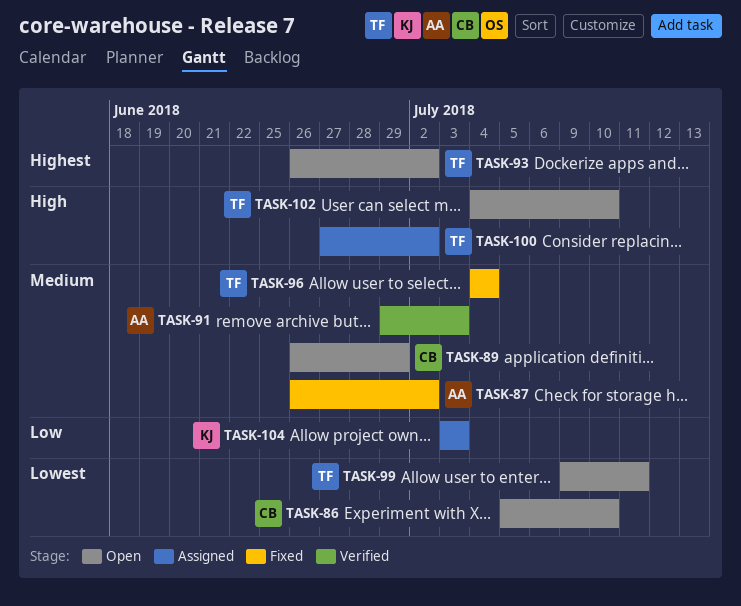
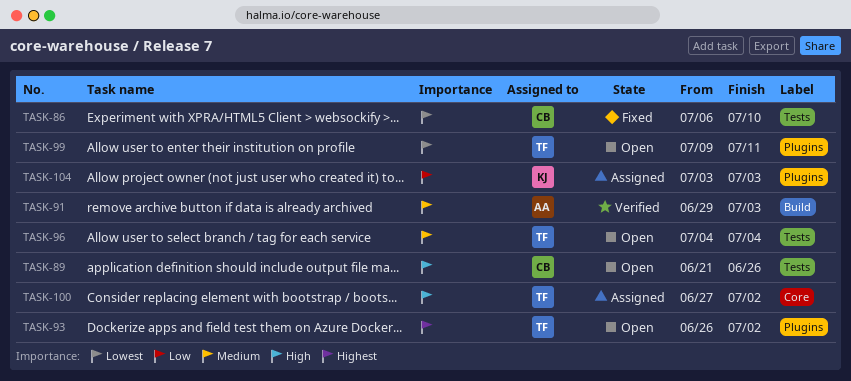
TASK-86, status: Open -> Fixed
TASK-86, start: Jul 5 -> Jul 6
TASK-87: present -> none
TASK-89, priority: Medium -> High
TASK-89, start: Jun 26 -> Jun 21
TASK-89, due: Jun 29 -> Jun 26
TASK-96, status: Fixed -> Open
TASK-102: present -> none

